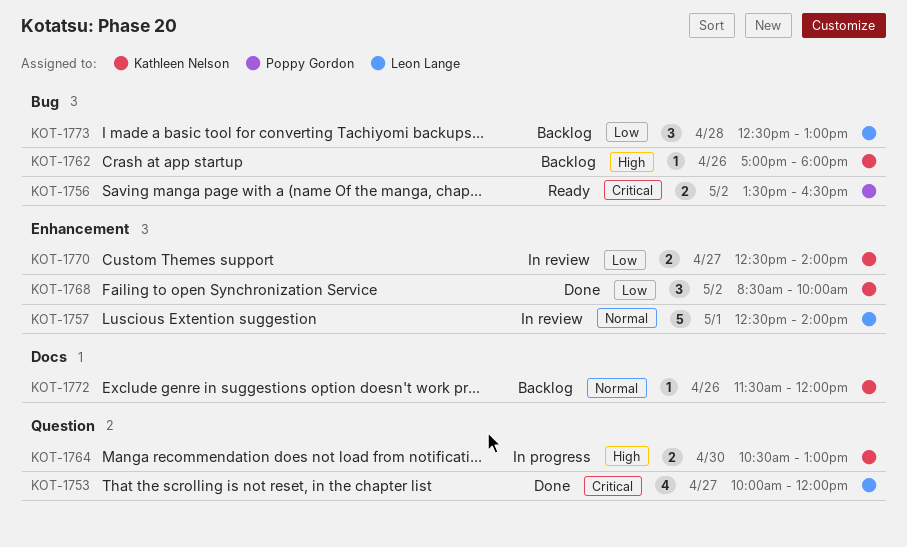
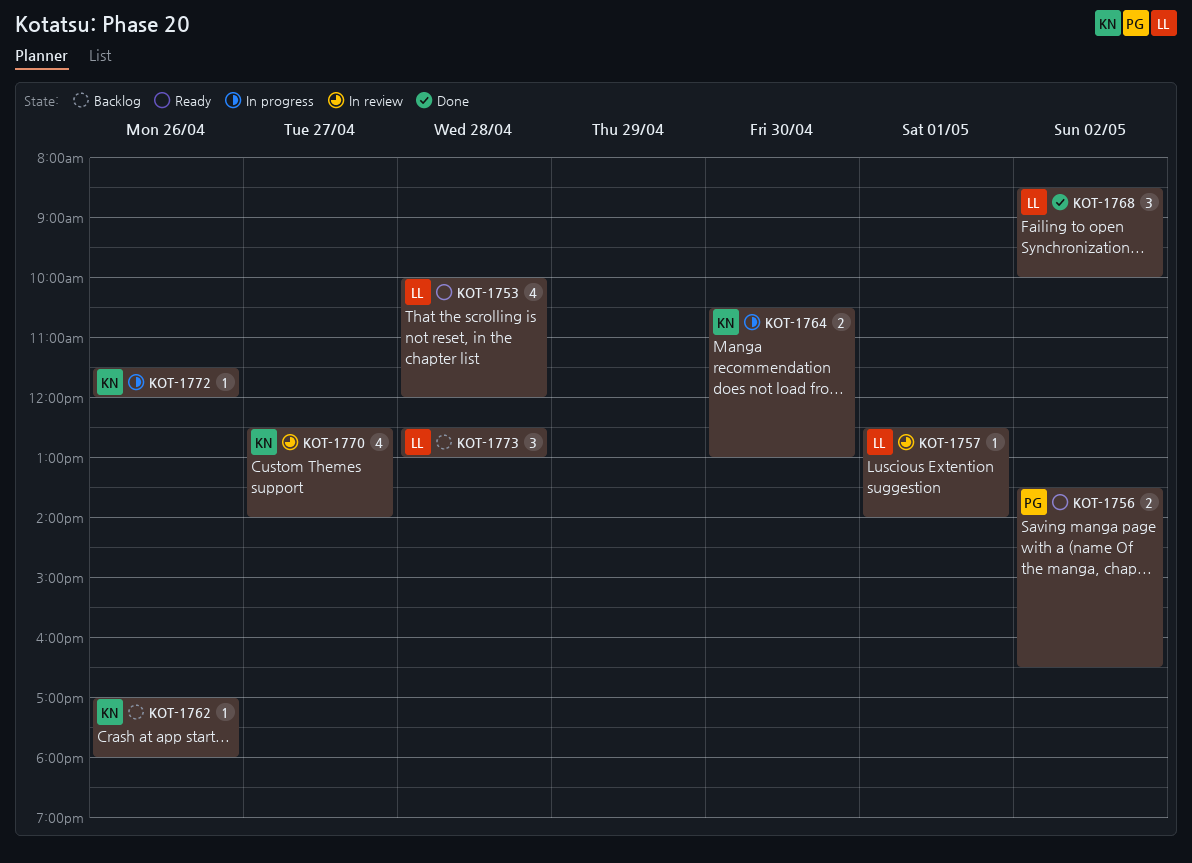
KOT-1753, status: Done -> Ready
KOT-1753, day: Apr 27 -> Apr 28
KOT-1757, estimate: 5 -> 1
KOT-1768, owner: Kathleen Nelson -> Leon Lange
KOT-1770, estimate: 2 -> 4
KOT-1772, status: Backlog -> In progress

